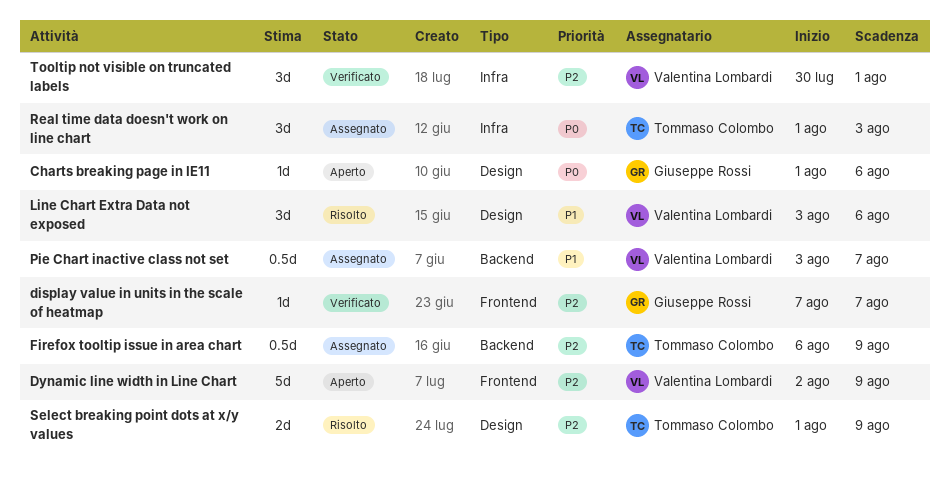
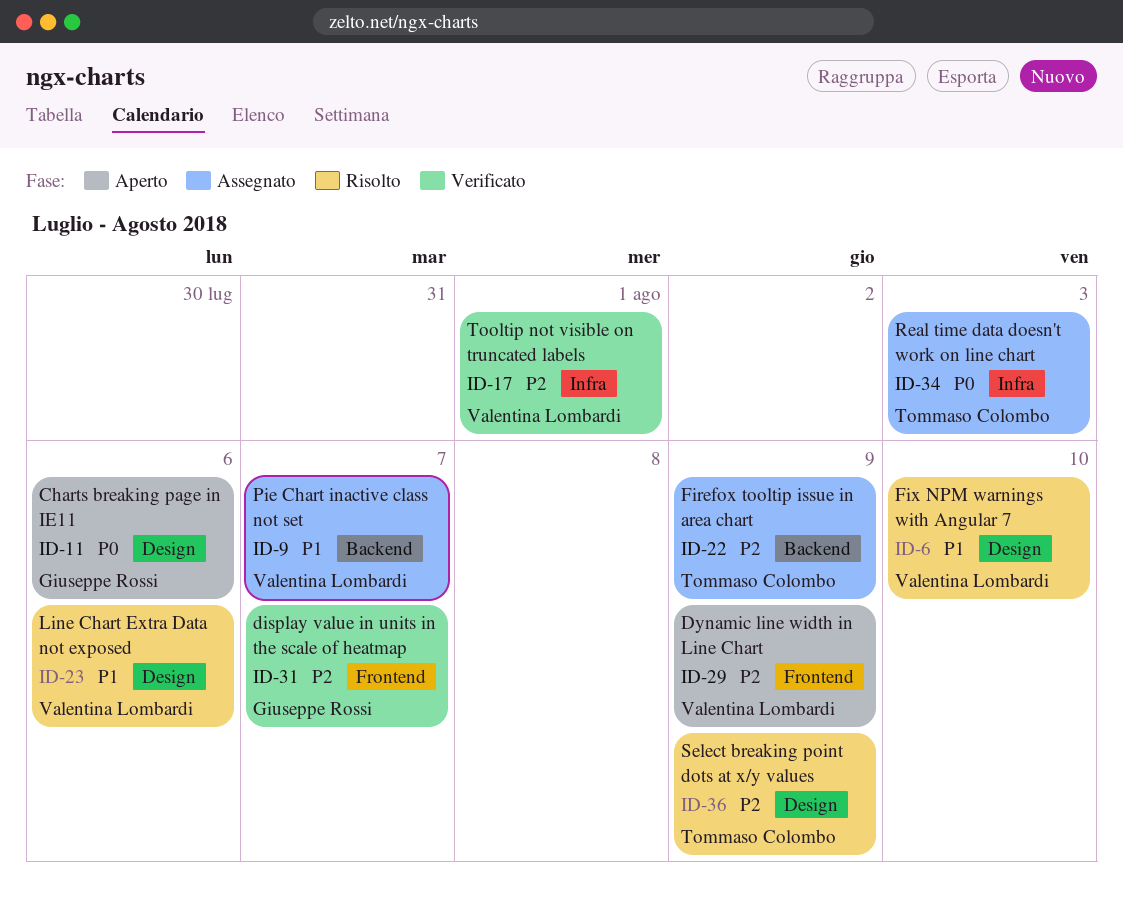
Fix NPM warnings with Angular 7: none -> present

